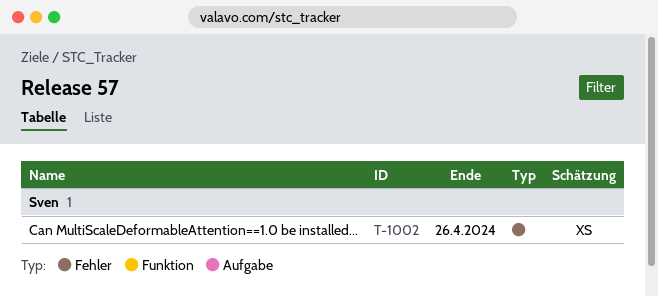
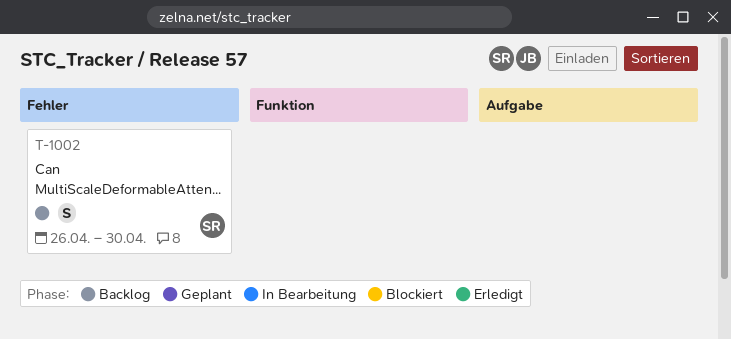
T-1002, estimate: XS -> S
T-1002, due: Apr 26 -> Apr 30

